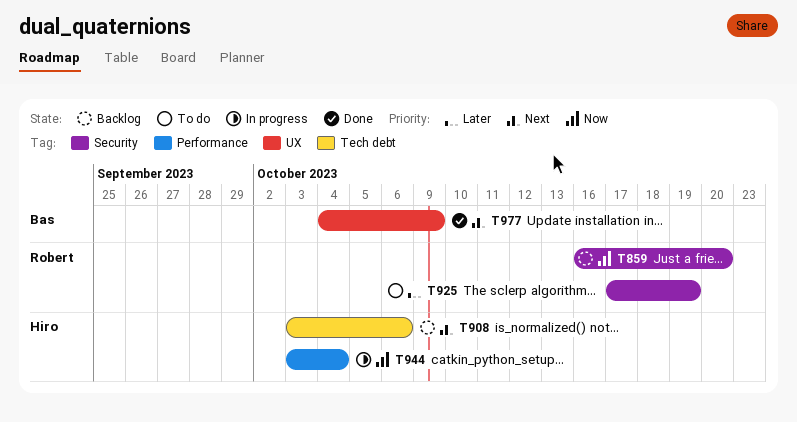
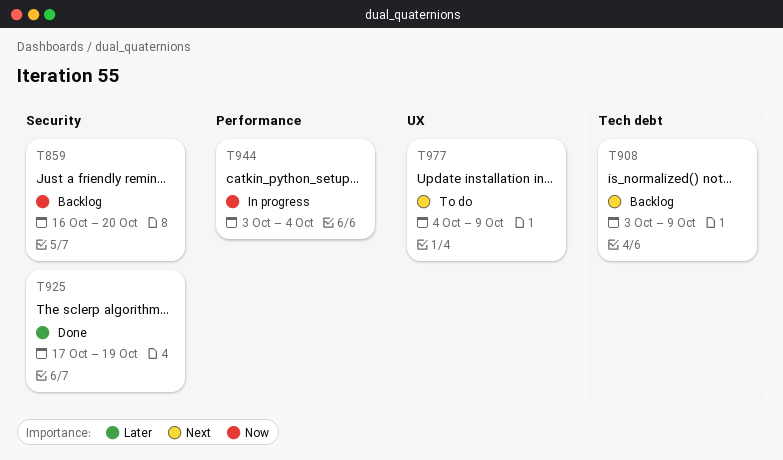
T908, due: Oct 6 -> Oct 9
T925, status: To do -> Done
T977, status: Done -> To do

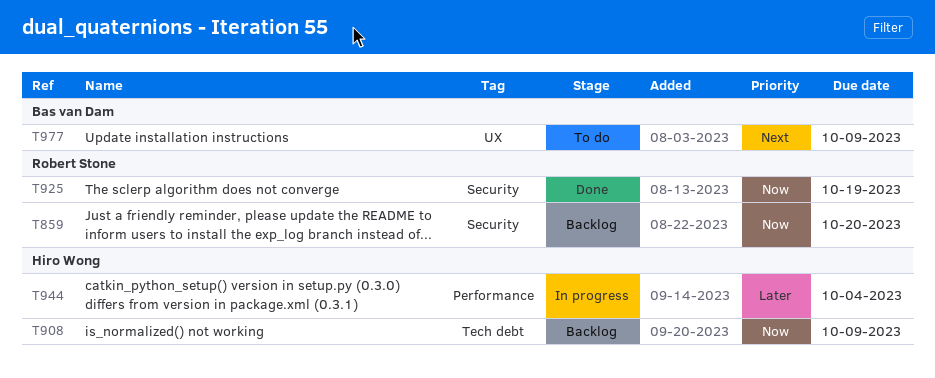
T908, priority: Next -> Now
T925, priority: Later -> Now
T944, priority: Now -> Later

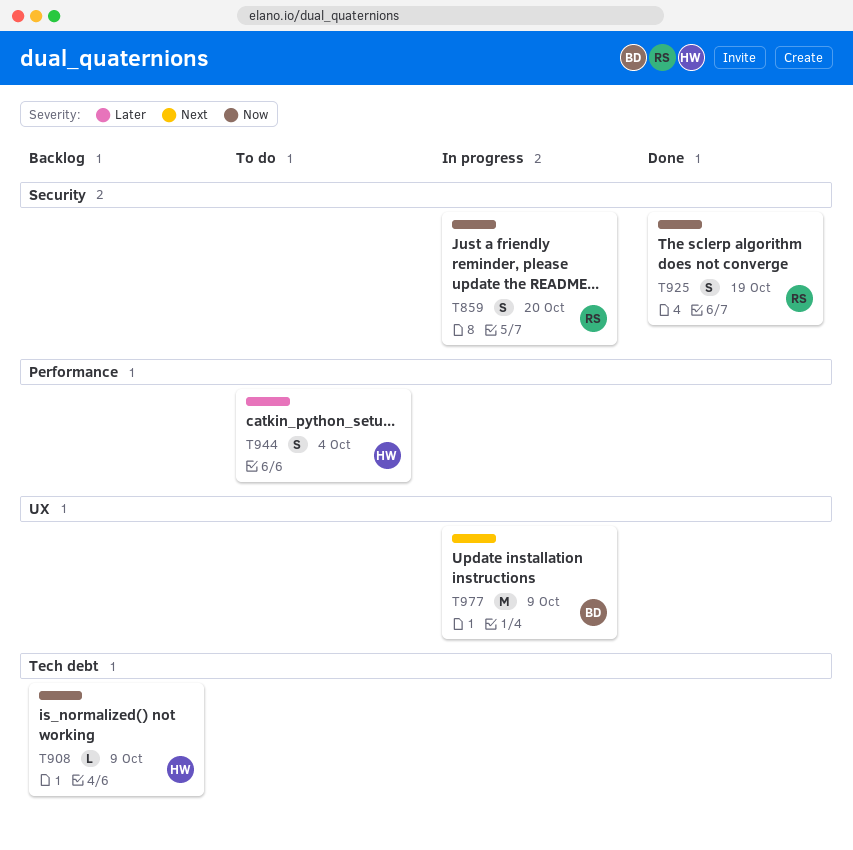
T859, status: Backlog -> In progress
T944, status: In progress -> To do
T977, status: To do -> In progress

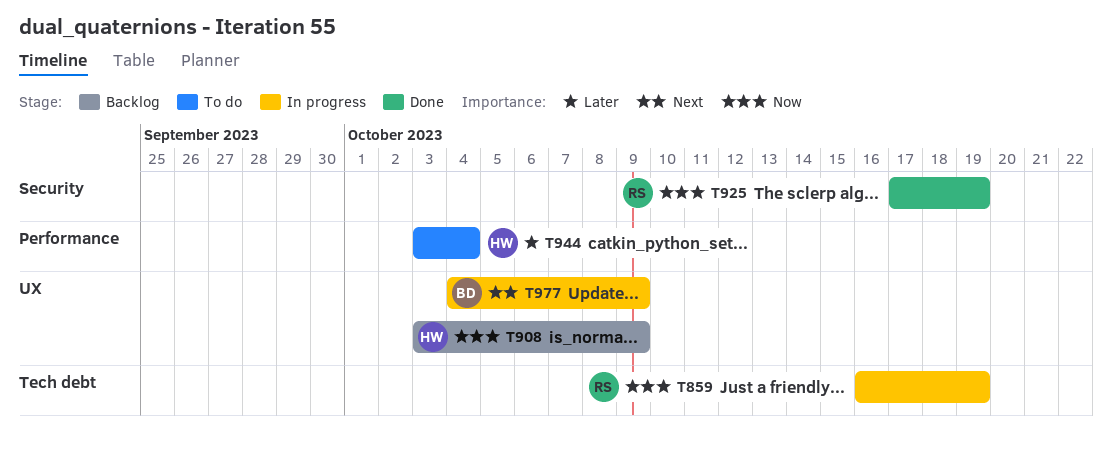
T859, label: Security -> Tech debt
T859, due: Oct 20 -> Oct 19
T908, label: Tech debt -> UX

